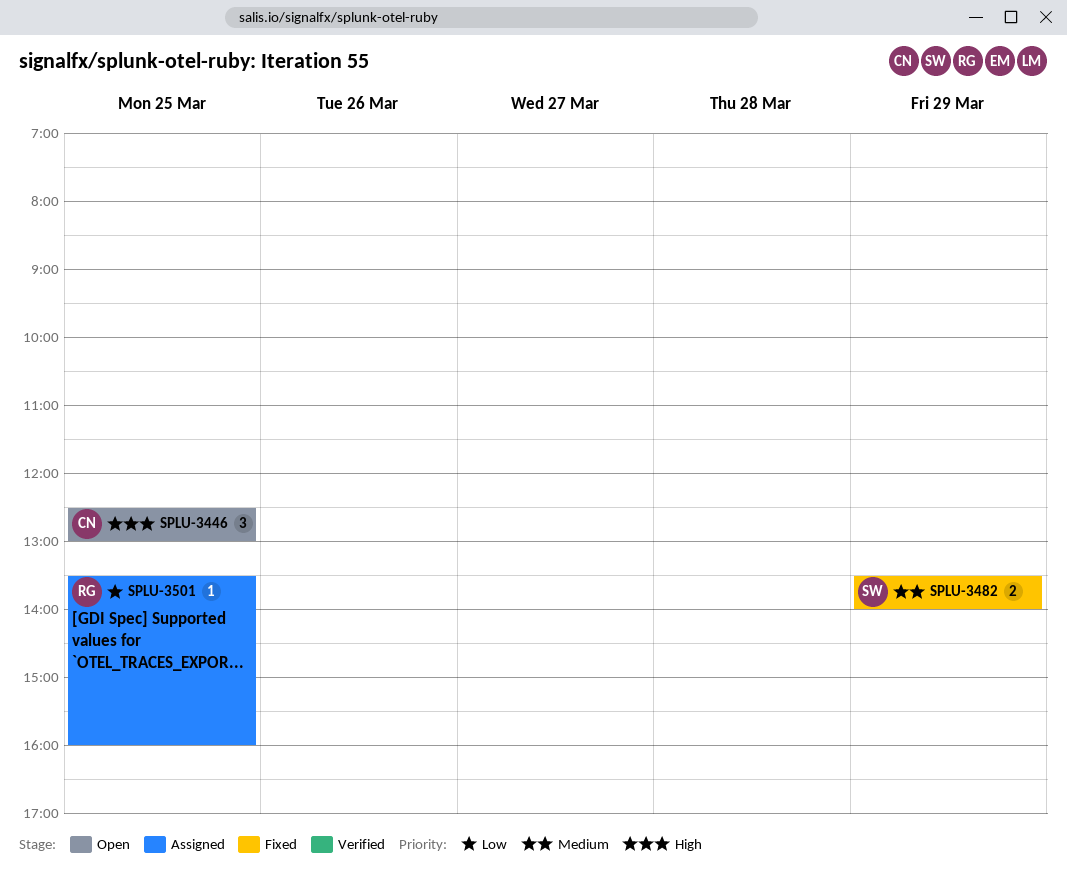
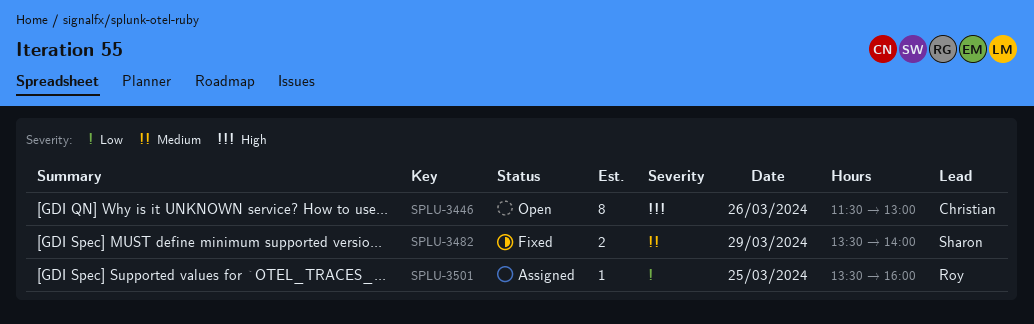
SPLU-3446, estimate: 3 -> 8
SPLU-3446, day: Mar 25 -> Mar 26
SPLU-3446, begins: 12:30 -> 11:30

